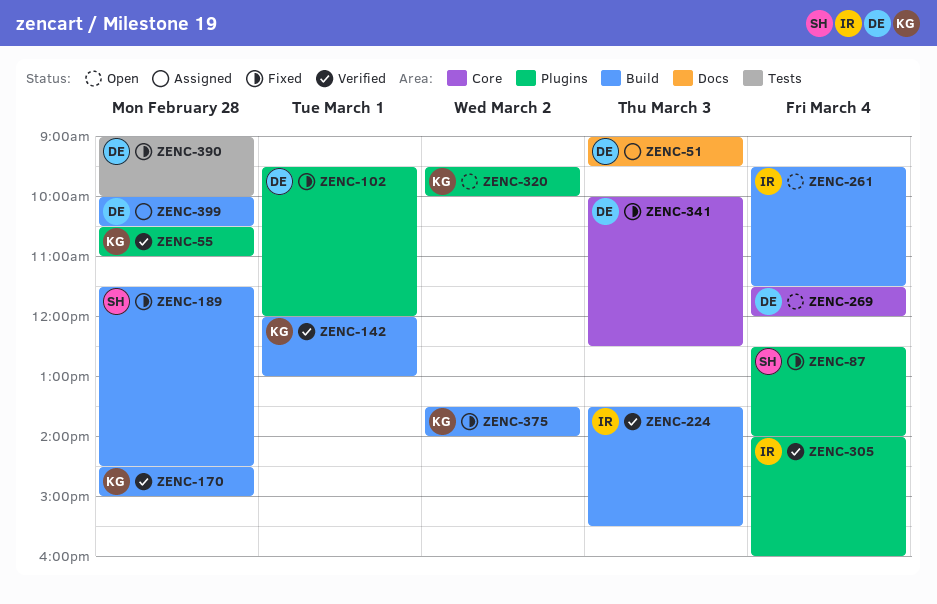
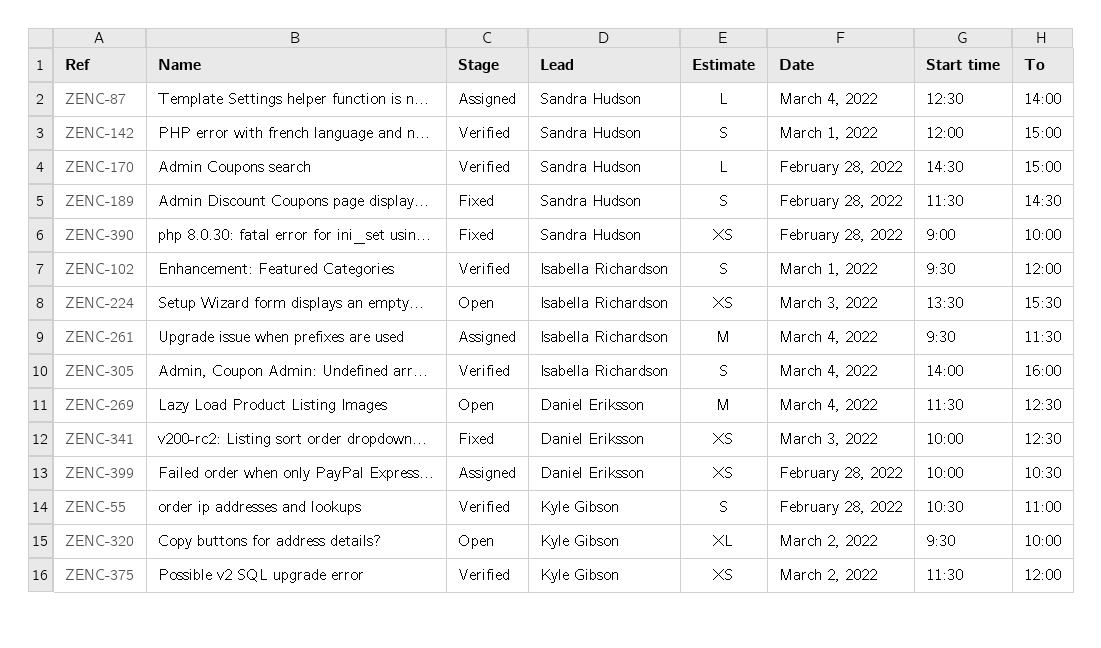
ZENC-51: present -> none
ZENC-87, status: Fixed -> Assigned
ZENC-102, status: Fixed -> Verified
ZENC-102, owner: Daniel Eriksson -> Isabella Richardson
ZENC-142, owner: Kyle Gibson -> Sandra Hudson
ZENC-142, ends: 13:00 -> 15:00
ZENC-170, owner: Kyle Gibson -> Sandra Hudson
ZENC-224, status: Verified -> Open
ZENC-261, status: Open -> Assigned
ZENC-269, ends: 12:00 -> 12:30
ZENC-375, status: Fixed -> Verified
ZENC-375, begins: 13:30 -> 11:30
ZENC-375, ends: 14:00 -> 12:00
ZENC-390, owner: Daniel Eriksson -> Sandra Hudson

